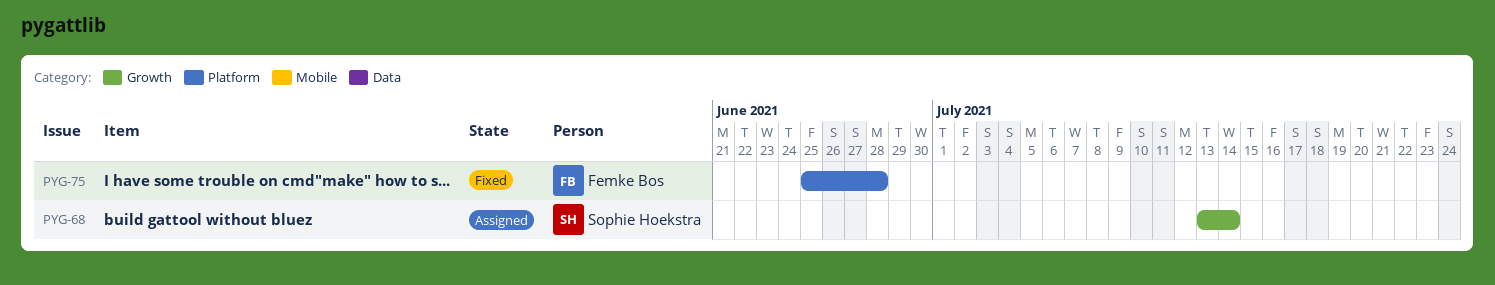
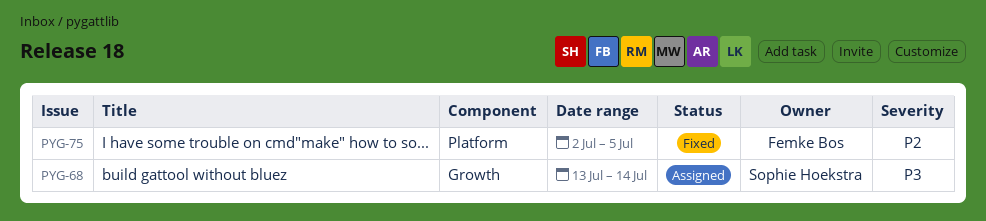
PYG-75, start: Jun 25 -> Jul 2
PYG-75, due: Jun 28 -> Jul 5

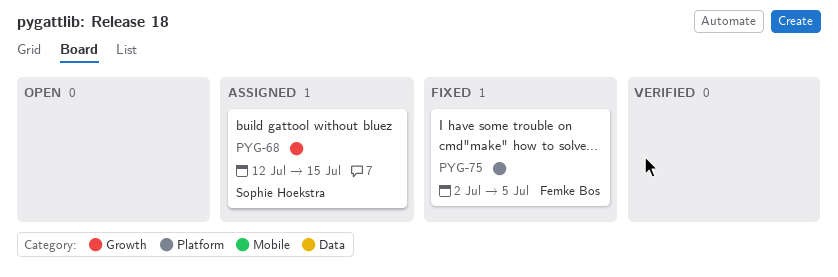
PYG-68, start: Jul 13 -> Jul 12
PYG-68, due: Jul 14 -> Jul 15

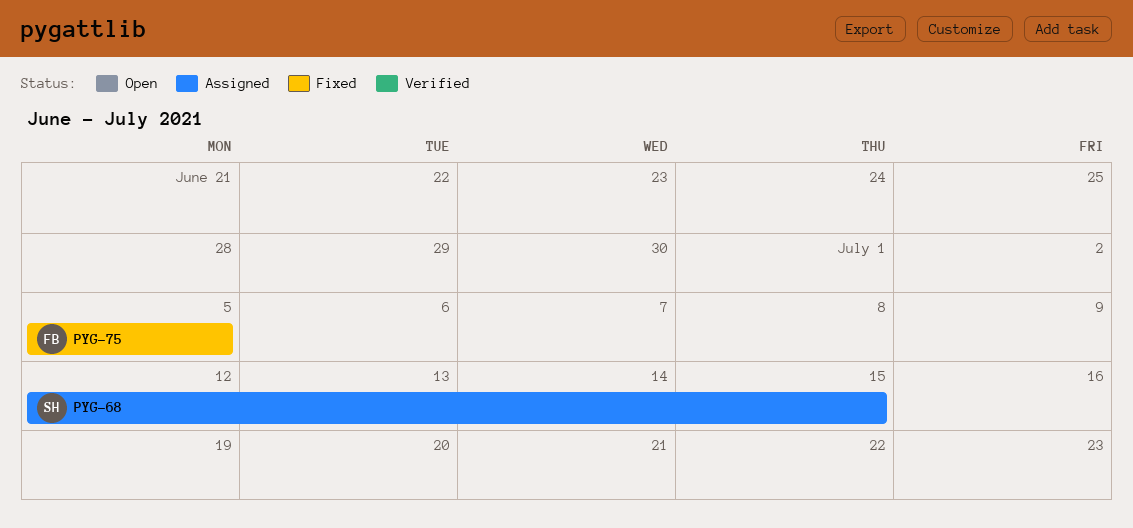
PYG-75, start: Jul 2 -> Jul 5

